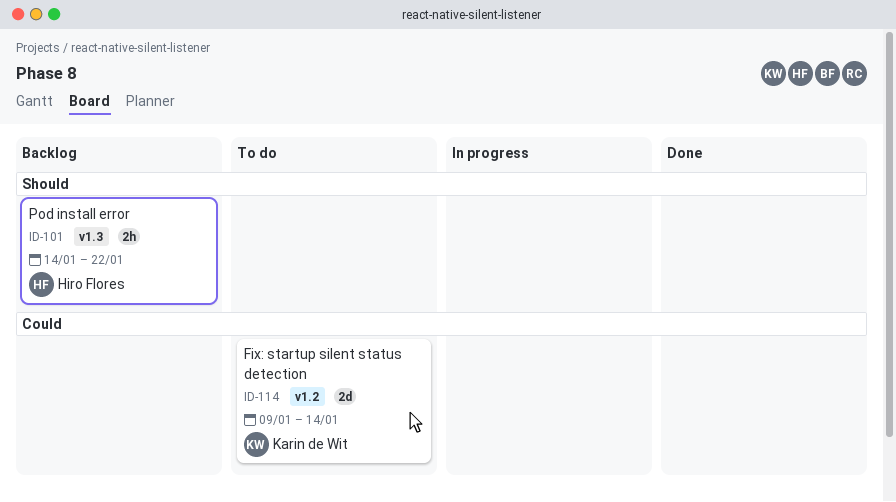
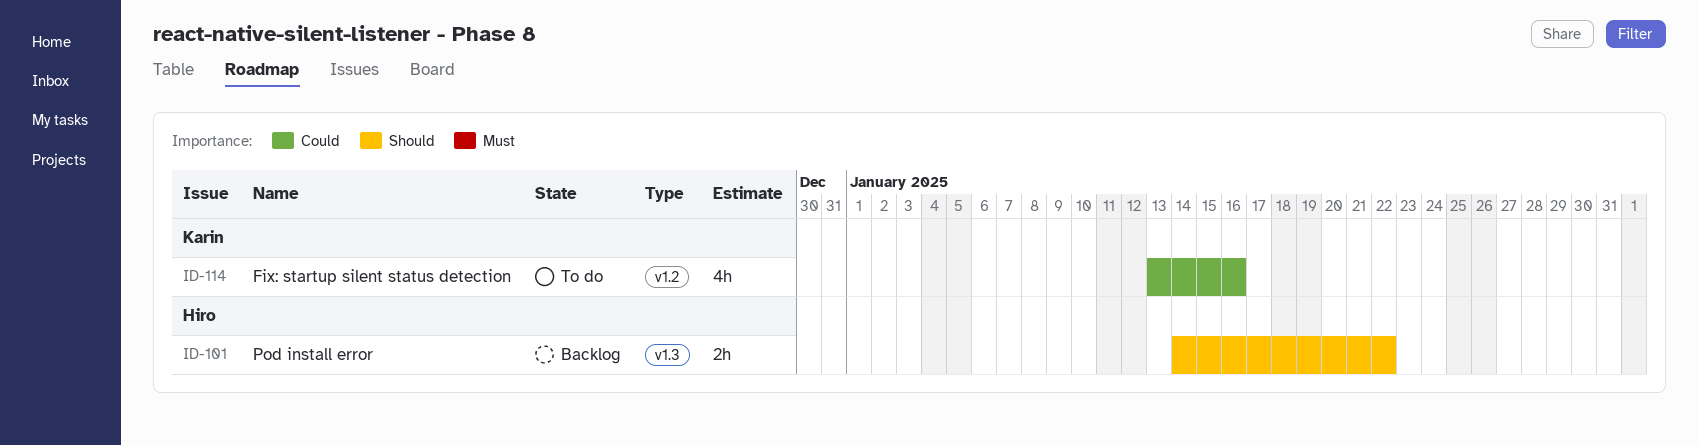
ID-114, estimate: 2d -> 4h
ID-114, start: Jan 9 -> Jan 13
ID-114, due: Jan 14 -> Jan 16

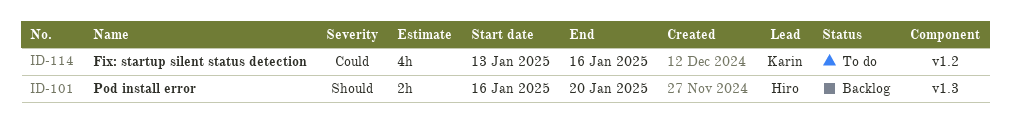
ID-101, start: Jan 14 -> Jan 16
ID-101, due: Jan 22 -> Jan 20

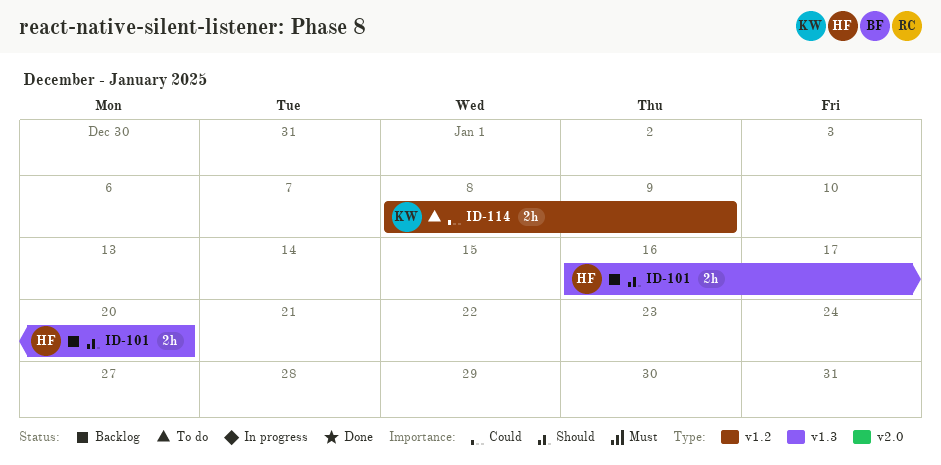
ID-114, estimate: 4h -> 2h
ID-114, start: Jan 13 -> Jan 8
ID-114, due: Jan 16 -> Jan 9

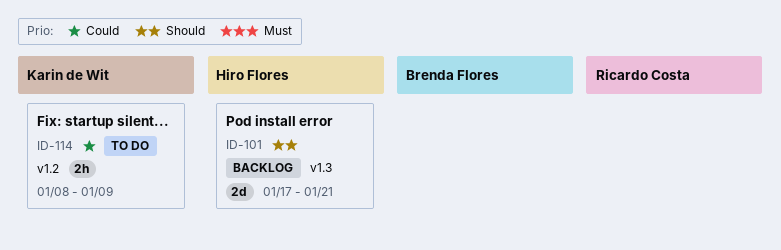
ID-101, estimate: 2h -> 2d
ID-101, start: Jan 16 -> Jan 17
ID-101, due: Jan 20 -> Jan 21

